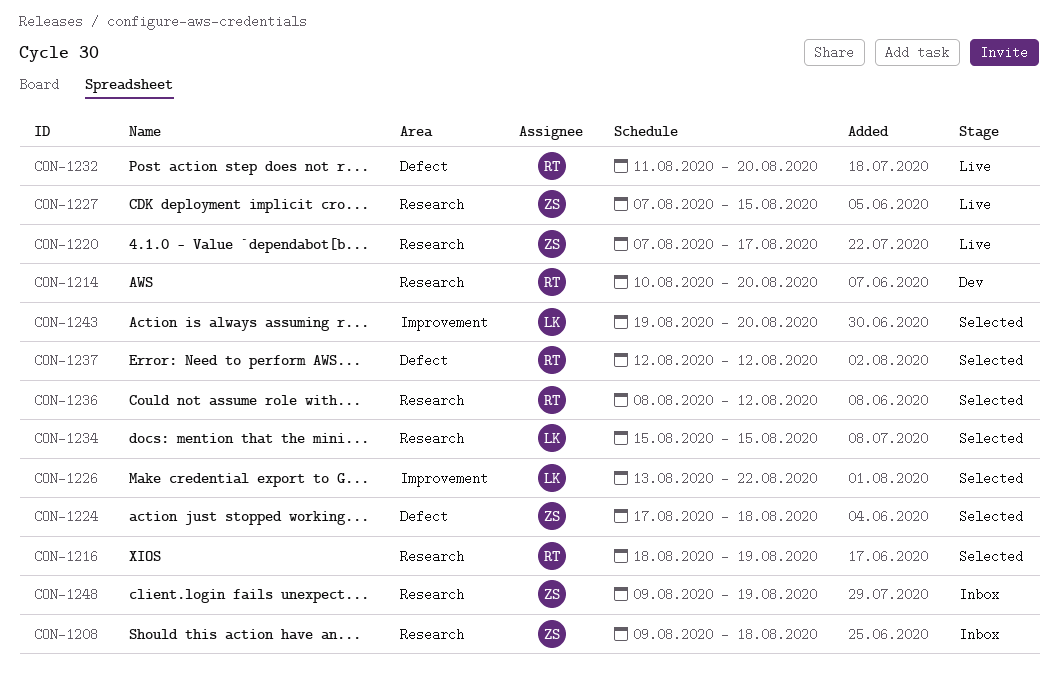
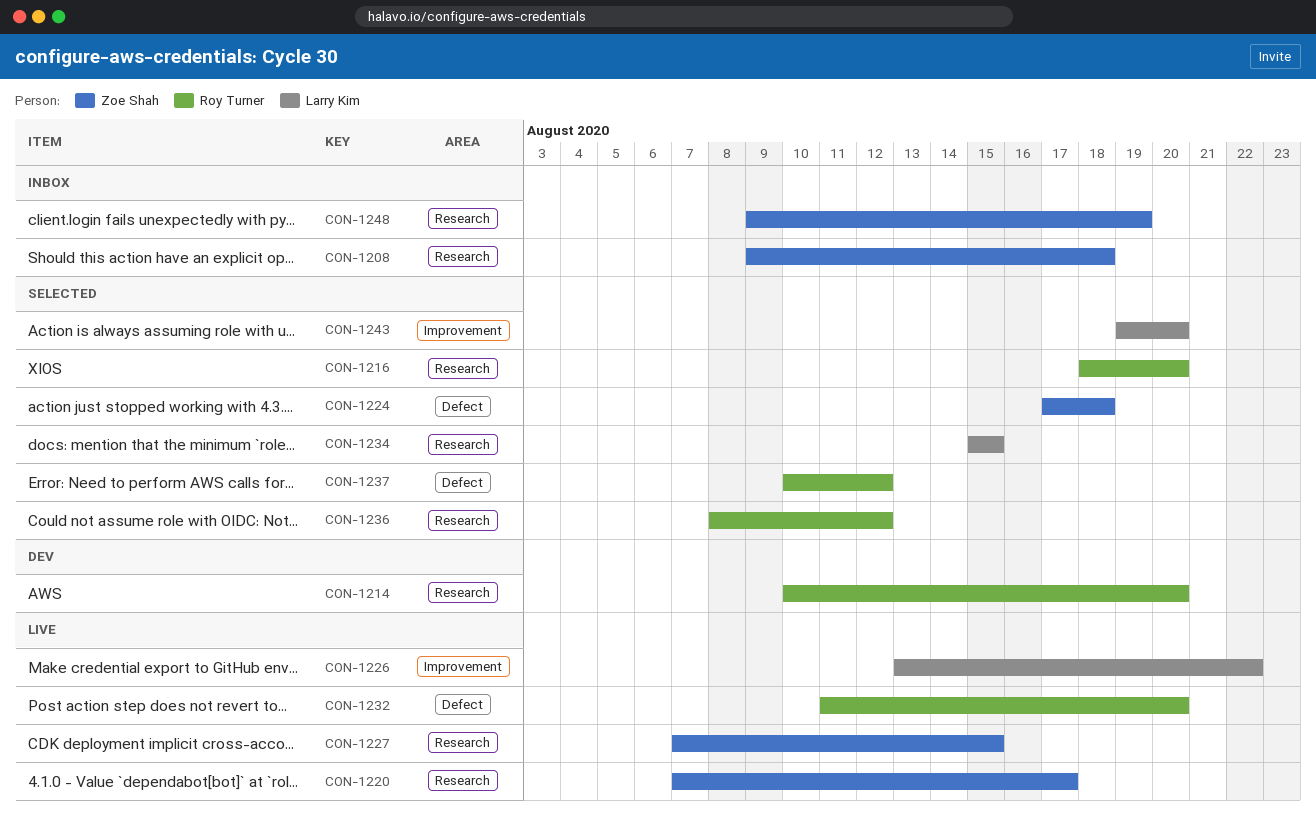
CON-1216, due: Aug 19 -> Aug 20
CON-1226, status: Selected -> Live
CON-1237, start: Aug 12 -> Aug 10

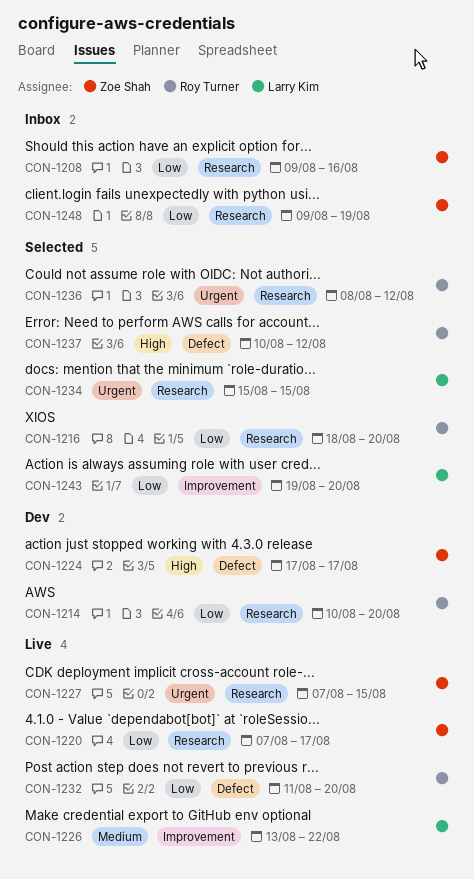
CON-1208, due: Aug 18 -> Aug 16
CON-1224, status: Selected -> Dev
CON-1224, due: Aug 18 -> Aug 17

